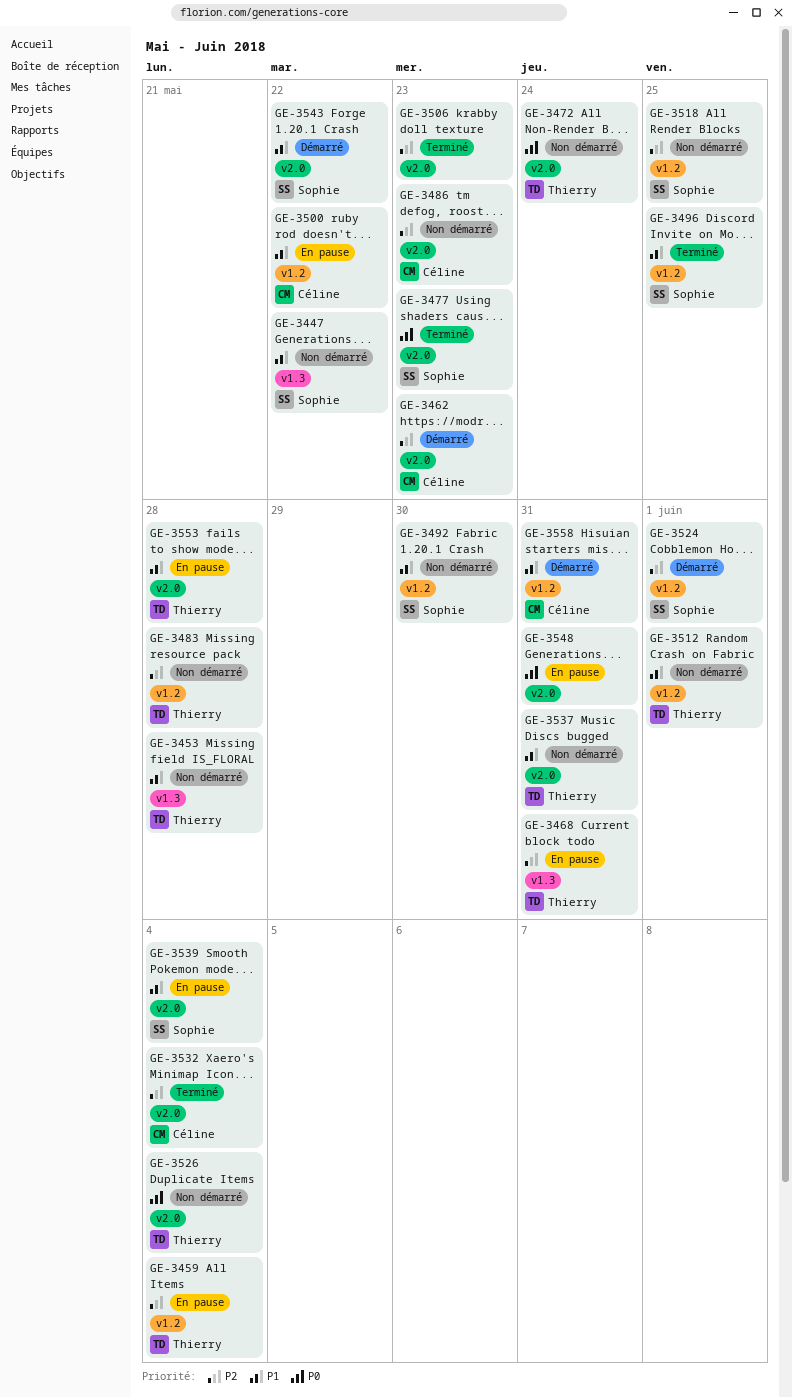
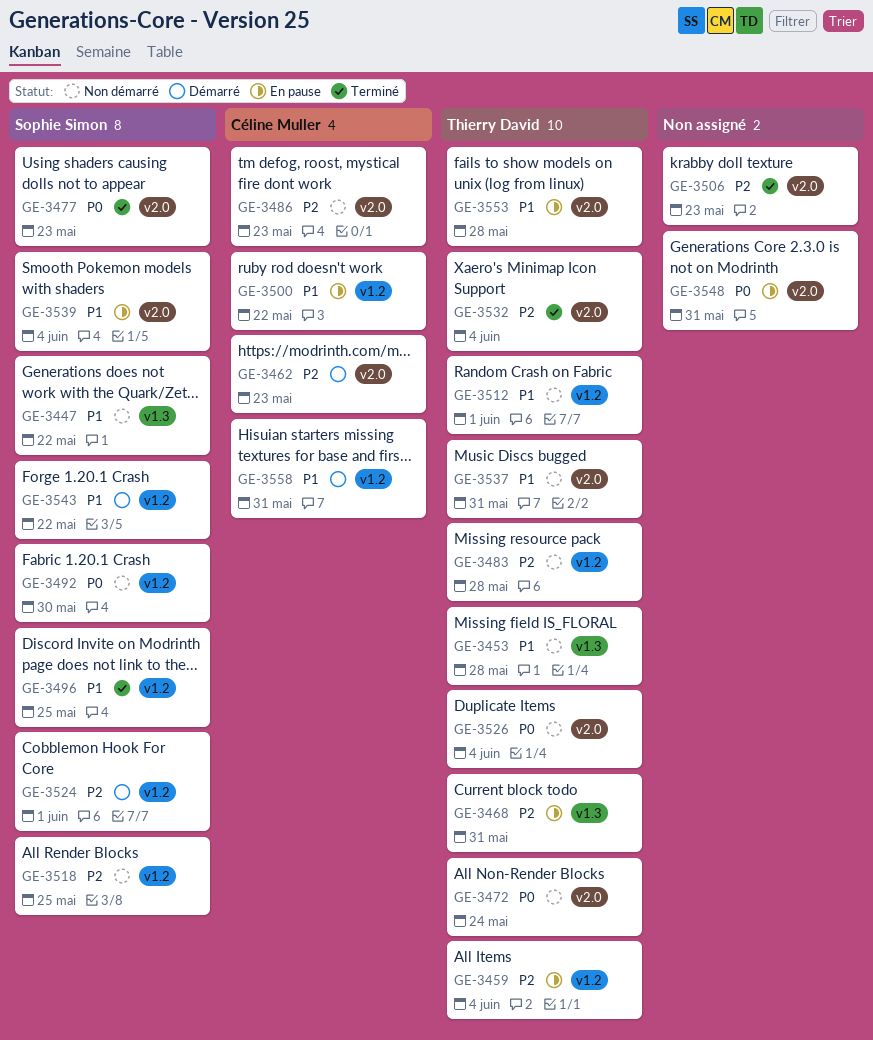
GE-3492, priority: P1 -> P0
GE-3532, owner: Céline Muller -> Thierry David
GE-3543, label: v2.0 -> v1.2

